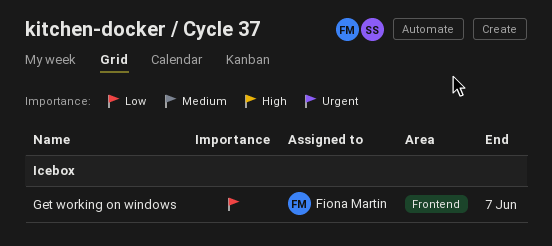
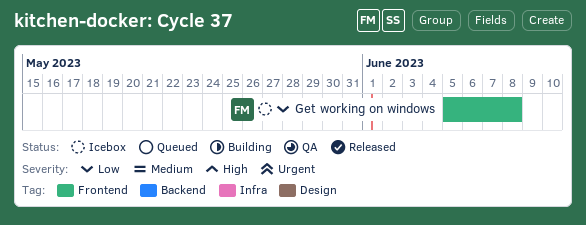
Get working on windows, due: Jun 7 -> Jun 8

